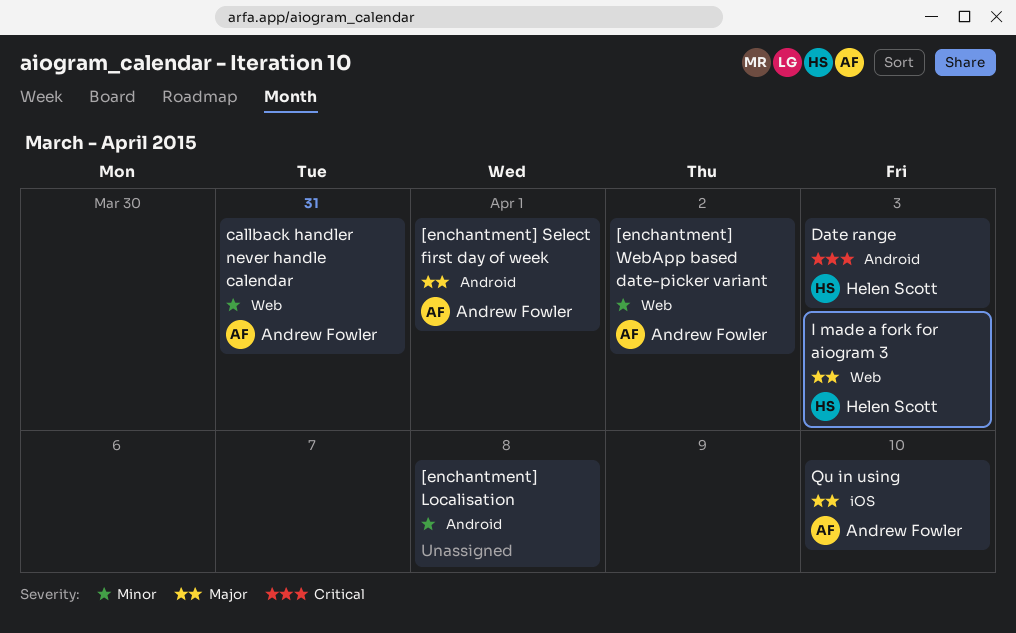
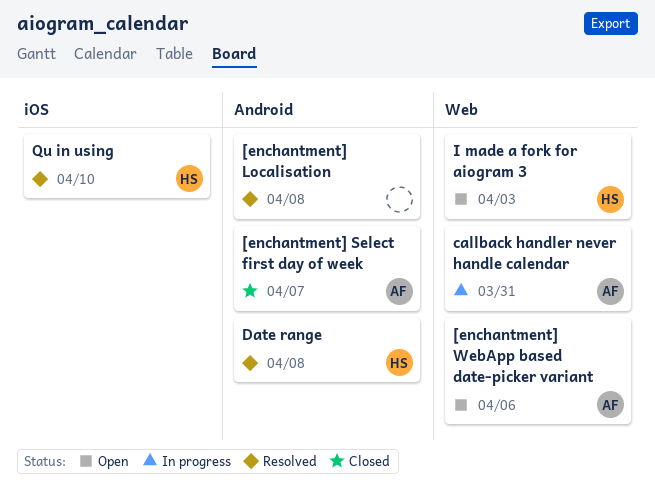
[enchantment] Select first day of week, due: Apr 1 -> Apr 7
[enchantment] WebApp based date-picker variant, due: Apr 2 -> Apr 6
Date range, due: Apr 3 -> Apr 8
Qu in using, owner: Andrew Fowler -> Helen Scott

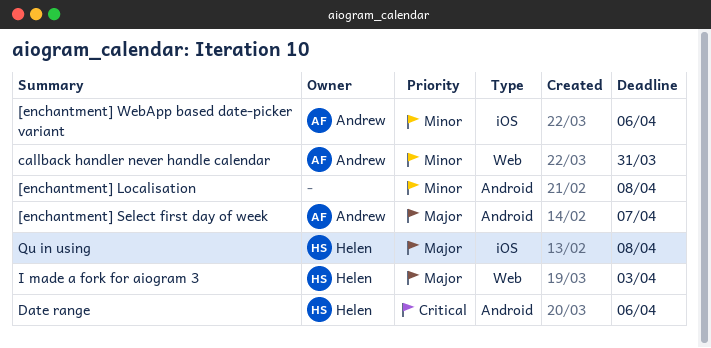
[enchantment] WebApp based date-picker variant, label: Web -> iOS
Date range, due: Apr 8 -> Apr 6
Qu in using, due: Apr 10 -> Apr 8

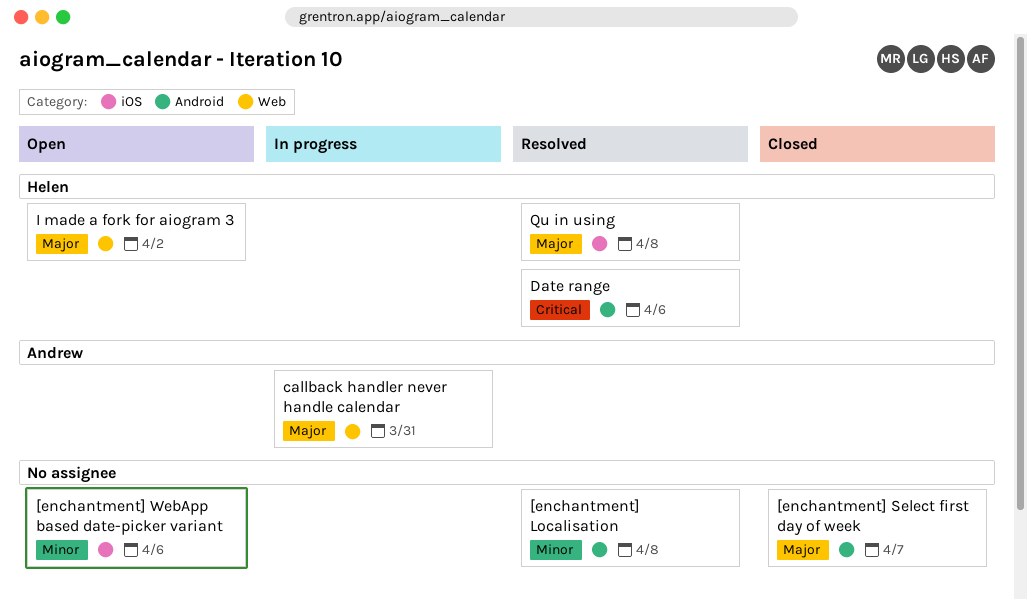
[enchantment] Select first day of week, owner: Andrew -> none
[enchantment] WebApp based date-picker variant, owner: Andrew -> none
callback handler never handle calendar, priority: Minor -> Major
I made a fork for aiogram 3, due: Apr 3 -> Apr 2

